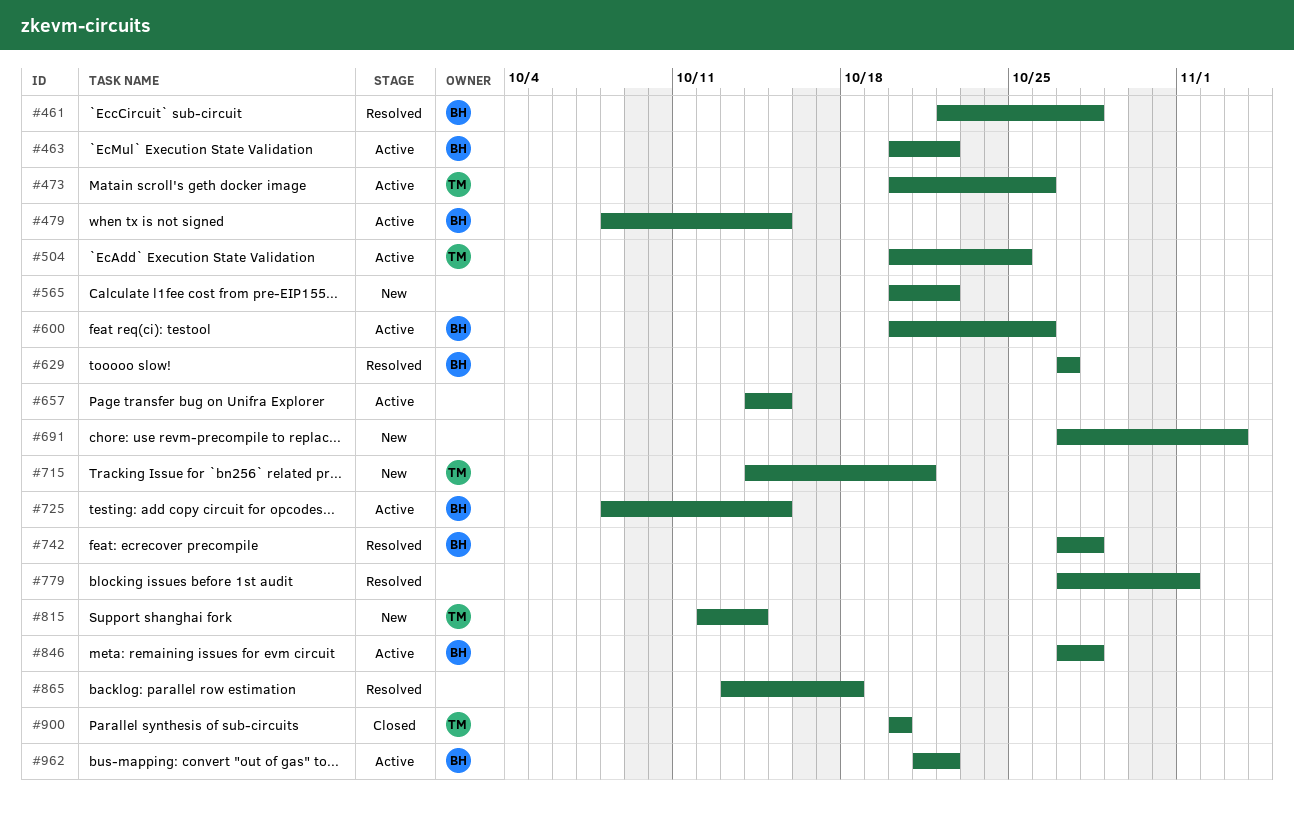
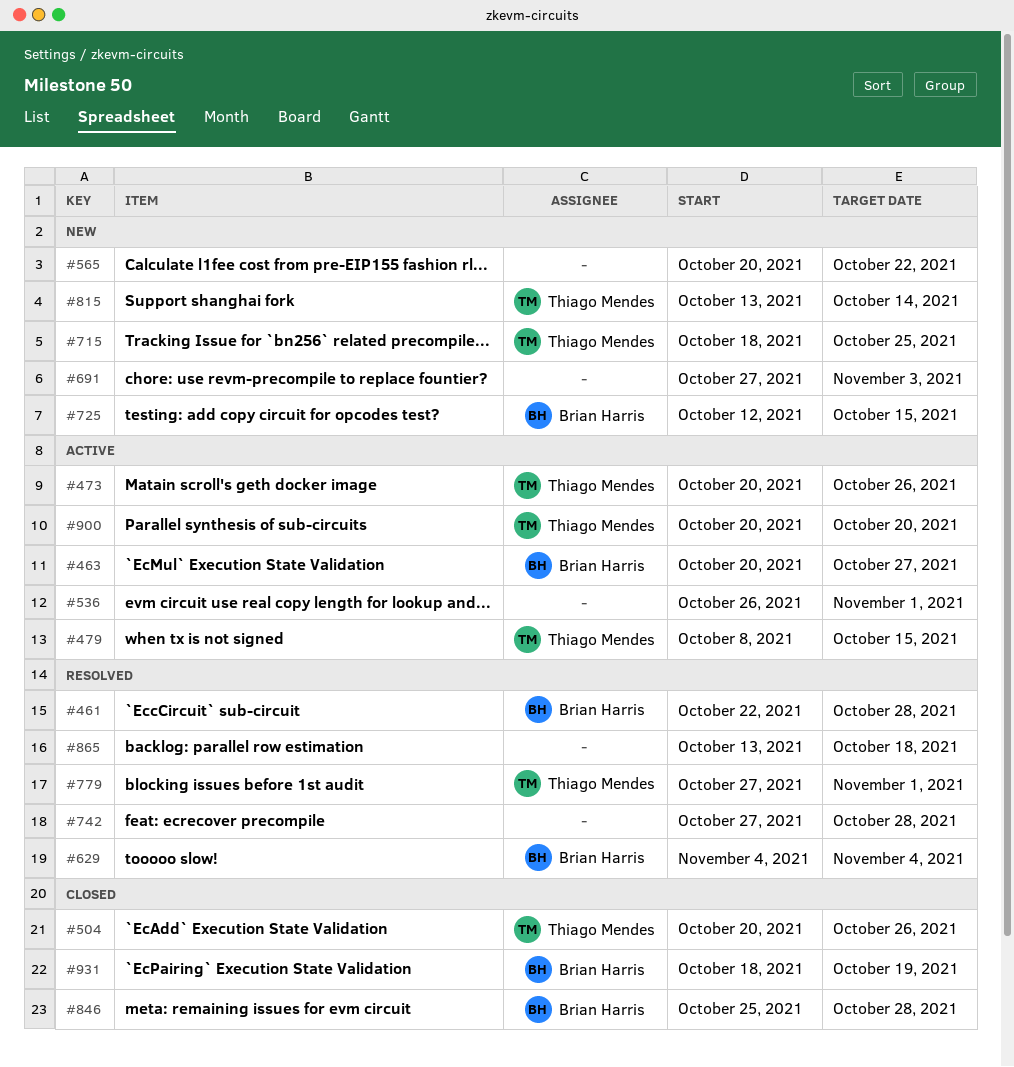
#463, due: Oct 22 -> Oct 27
#479, owner: Brian Harris -> Thiago Mendes
#504, status: Active -> Closed
#504, due: Oct 25 -> Oct 26
#536: none -> present
#600: present -> none
#629, start: Oct 27 -> Nov 4
#629, due: Oct 27 -> Nov 4
#657: present -> none
#715, start: Oct 14 -> Oct 18
#715, due: Oct 21 -> Oct 25
#725, status: Active -> New
#725, start: Oct 8 -> Oct 12
#742, owner: Brian Harris -> none
#779, owner: none -> Thiago Mendes
#815, start: Oct 12 -> Oct 13
#846, status: Active -> Closed
#846, start: Oct 27 -> Oct 25
#900, status: Closed -> Active
#931: none -> present
#962: present -> none

